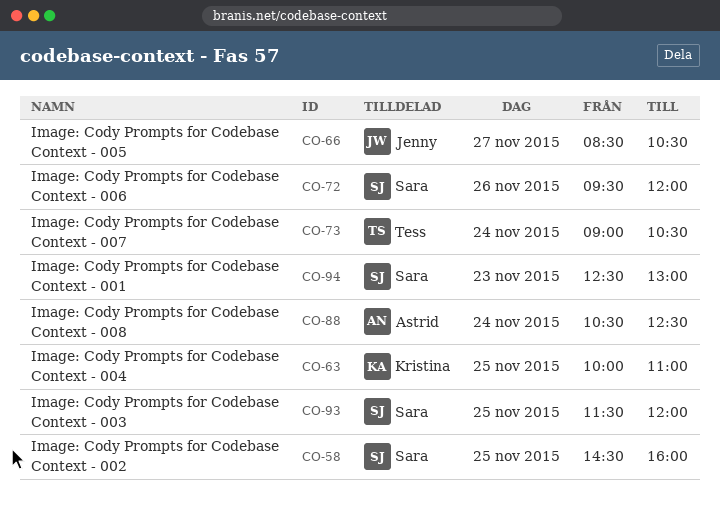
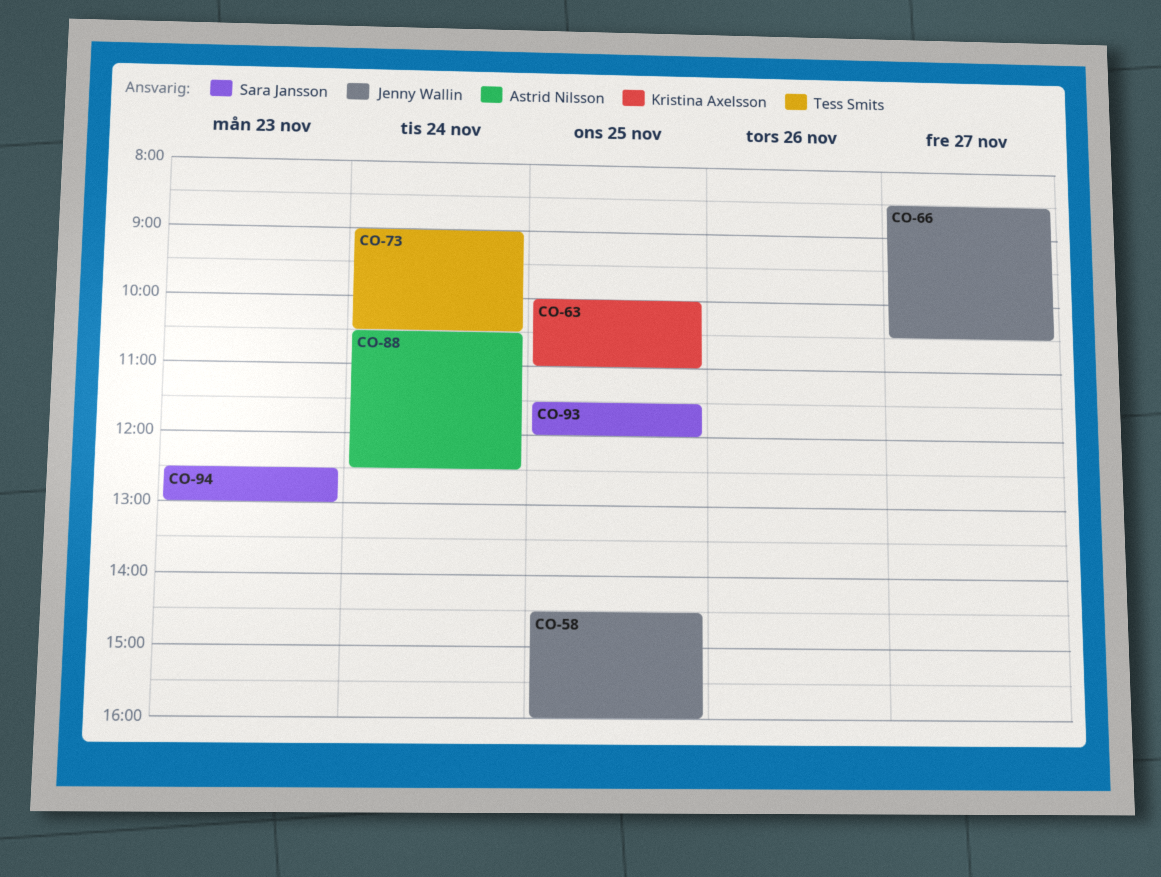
CO-58, owner: Sara Jansson -> Jenny Wallin
CO-72: present -> none

